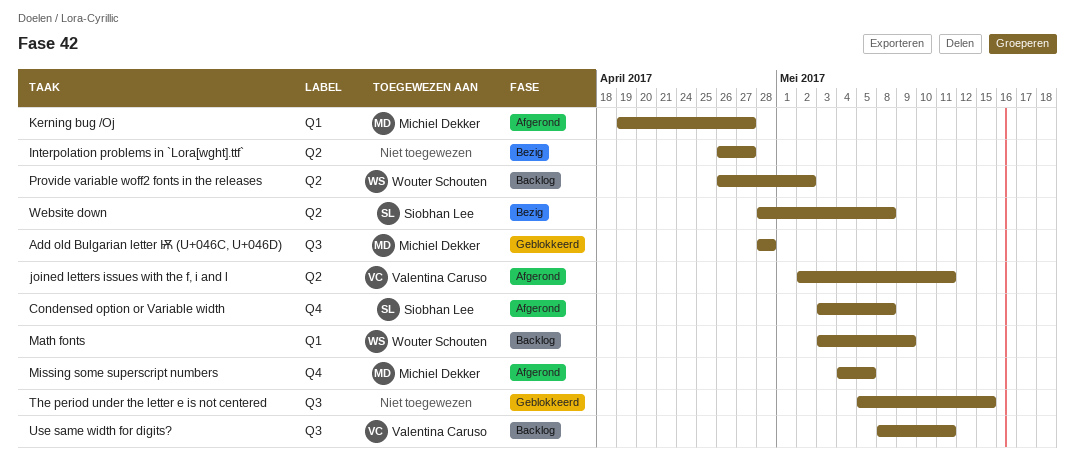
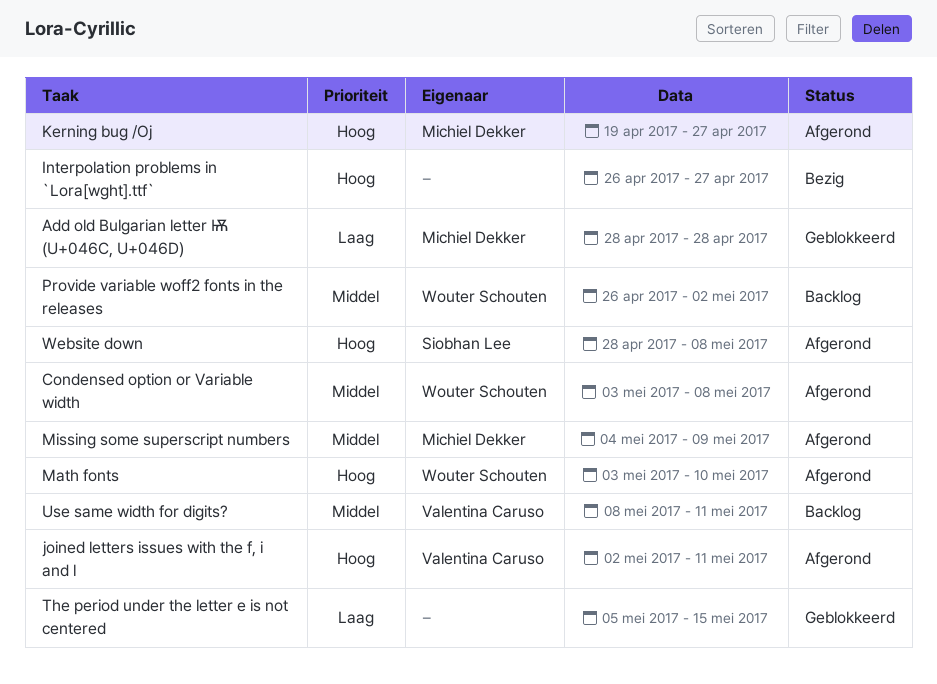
Condensed option or Variable width, owner: Siobhan Lee -> Wouter Schouten
Math fonts, status: Backlog -> Afgerond
Math fonts, due: May 9 -> May 10
Missing some superscript numbers, due: May 5 -> May 9
Website down, status: Bezig -> Afgerond

